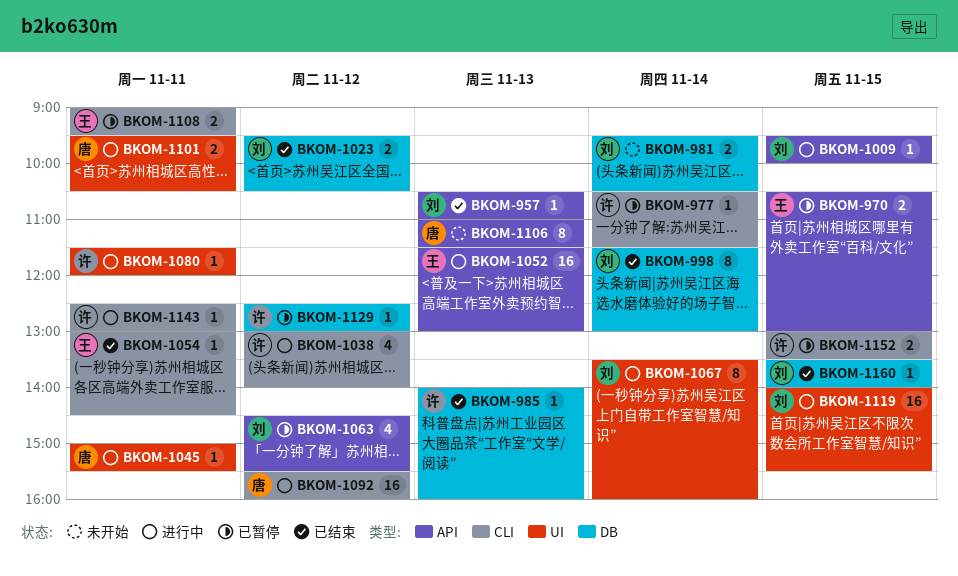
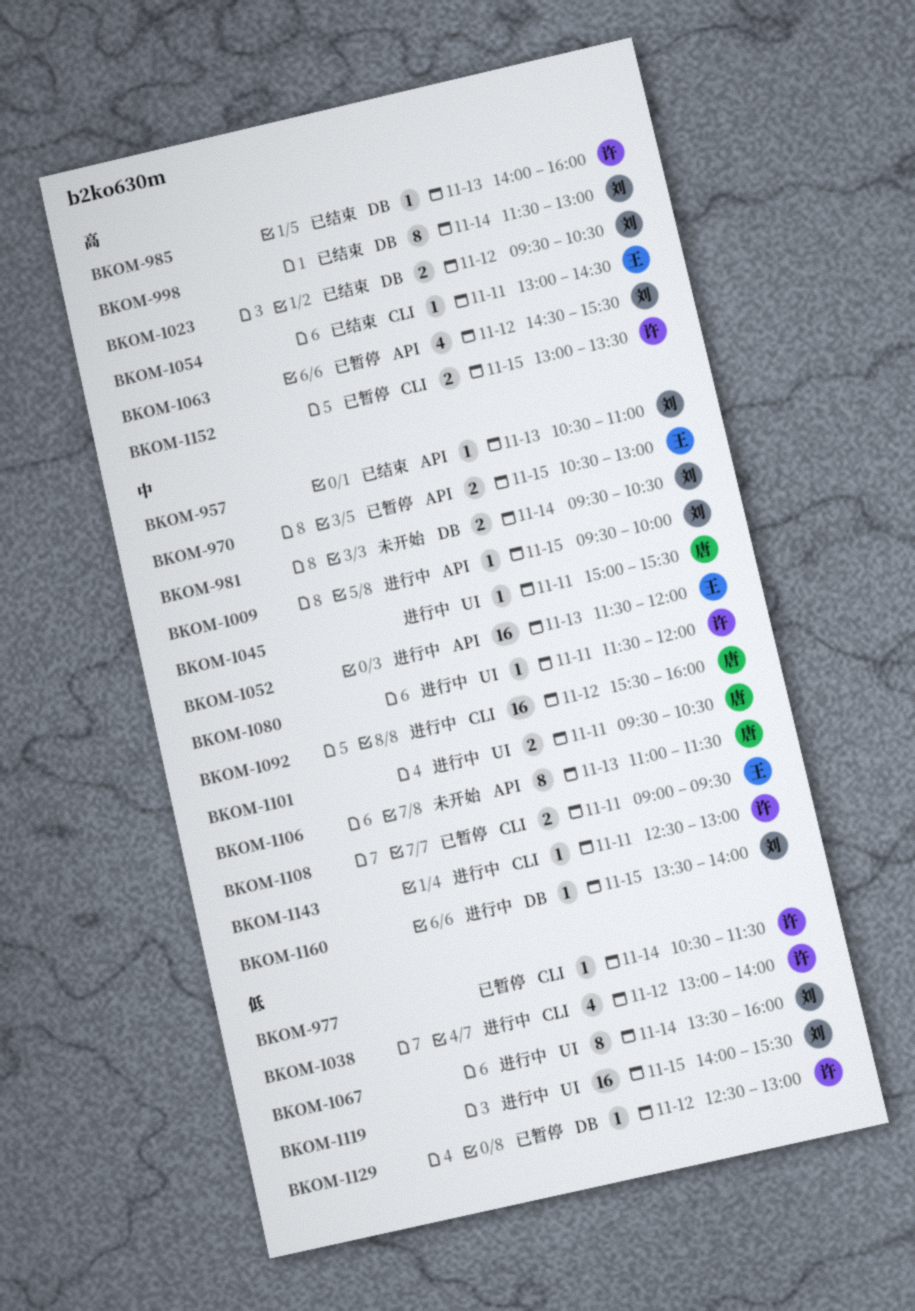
BKOM-1052, ends: 13:00 -> 12:00
BKOM-1160, status: 已结束 -> 进行中

